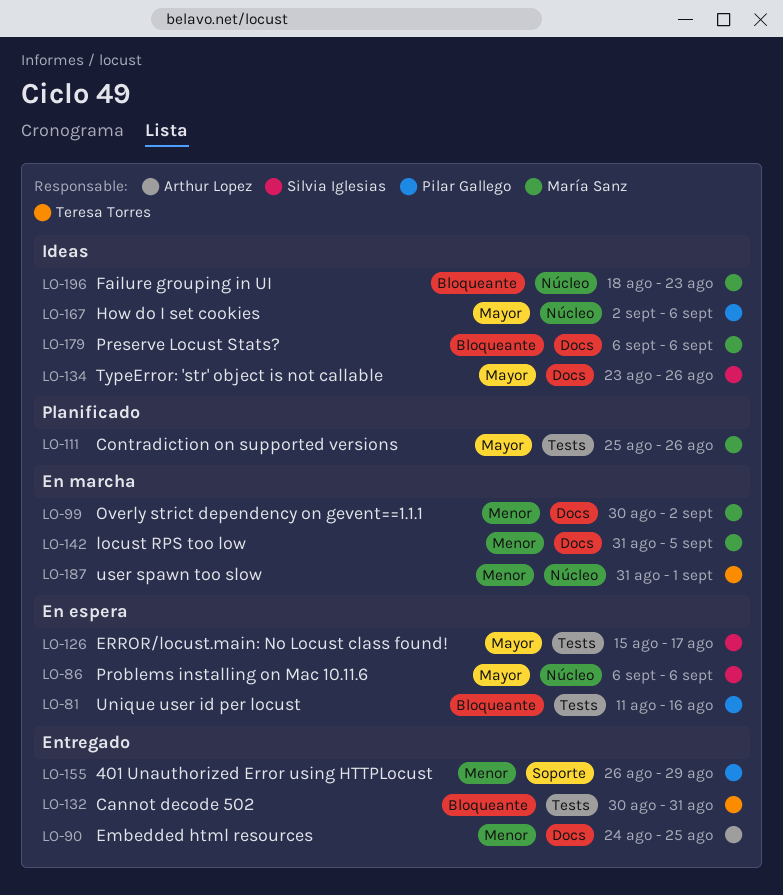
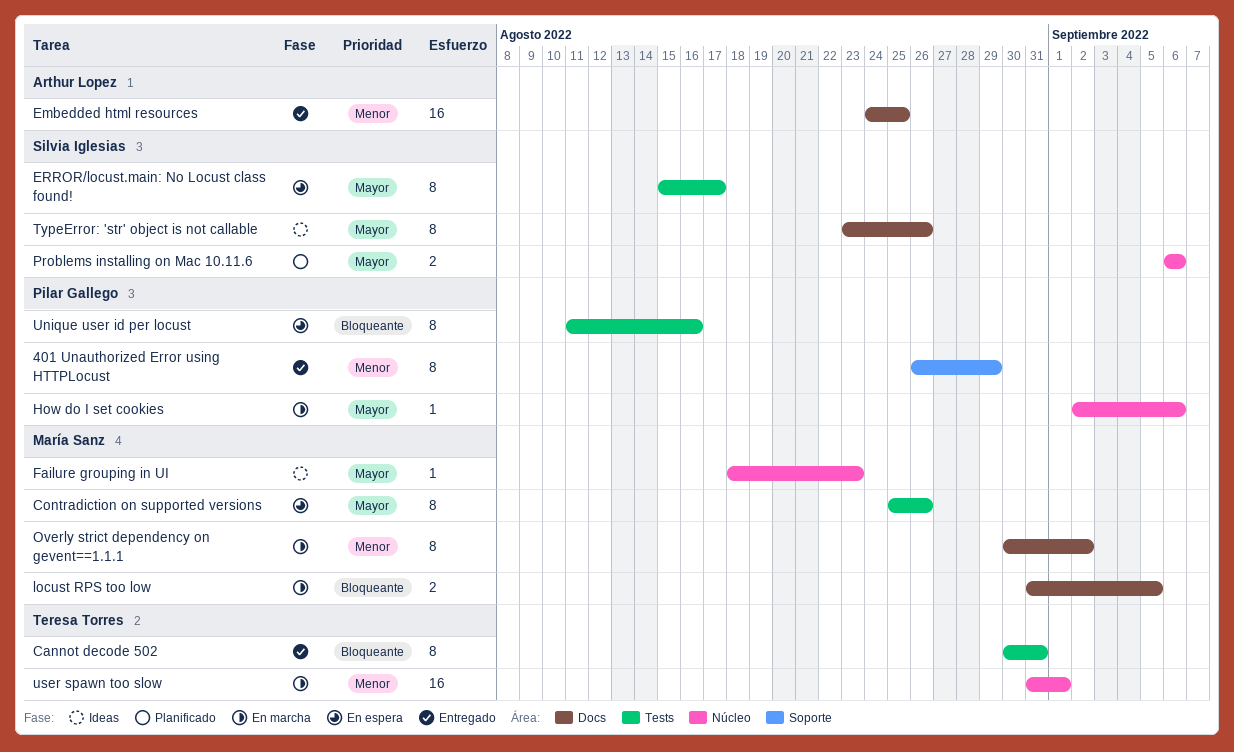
Contradiction on supported versions, status: Planificado -> En espera
Failure grouping in UI, priority: Bloqueante -> Mayor
How do I set cookies, status: Ideas -> En marcha
locust RPS too low, priority: Menor -> Bloqueante
Preserve Locust Stats?: present -> none
Problems installing on Mac 10.11.6, status: En espera -> Planificado

